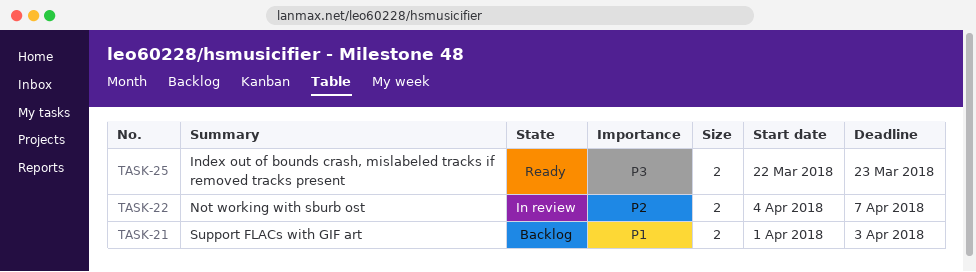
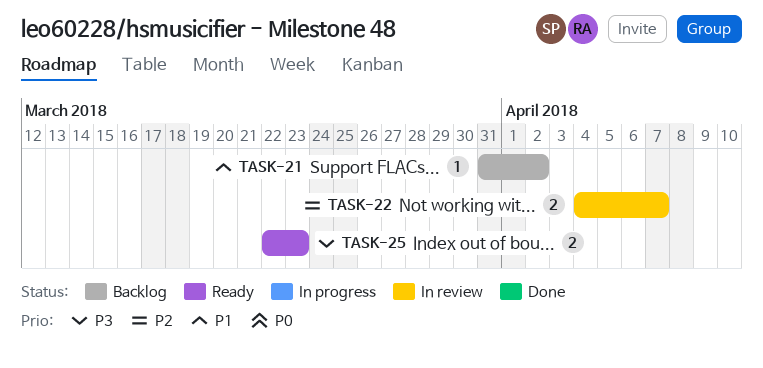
TASK-21, estimate: 2 -> 1
TASK-21, start: Apr 1 -> Mar 31
TASK-21, due: Apr 3 -> Apr 2

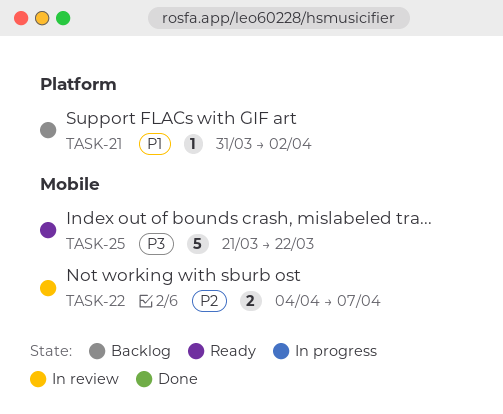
TASK-25, estimate: 2 -> 5
TASK-25, start: Mar 22 -> Mar 21
TASK-25, due: Mar 23 -> Mar 22

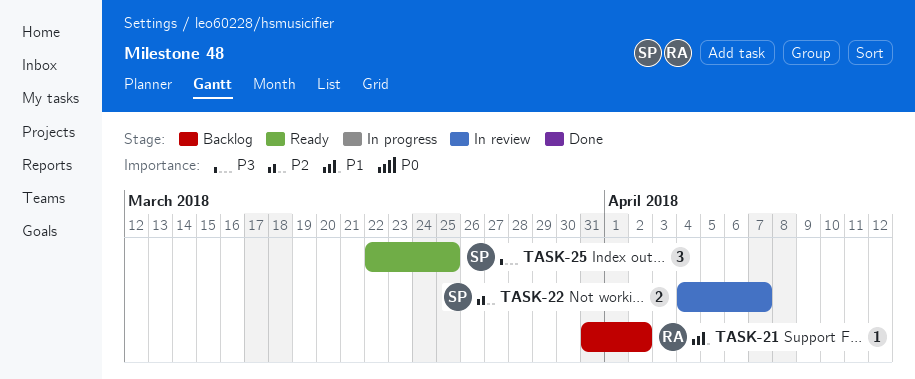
TASK-25, estimate: 5 -> 3
TASK-25, start: Mar 21 -> Mar 22
TASK-25, due: Mar 22 -> Mar 25

